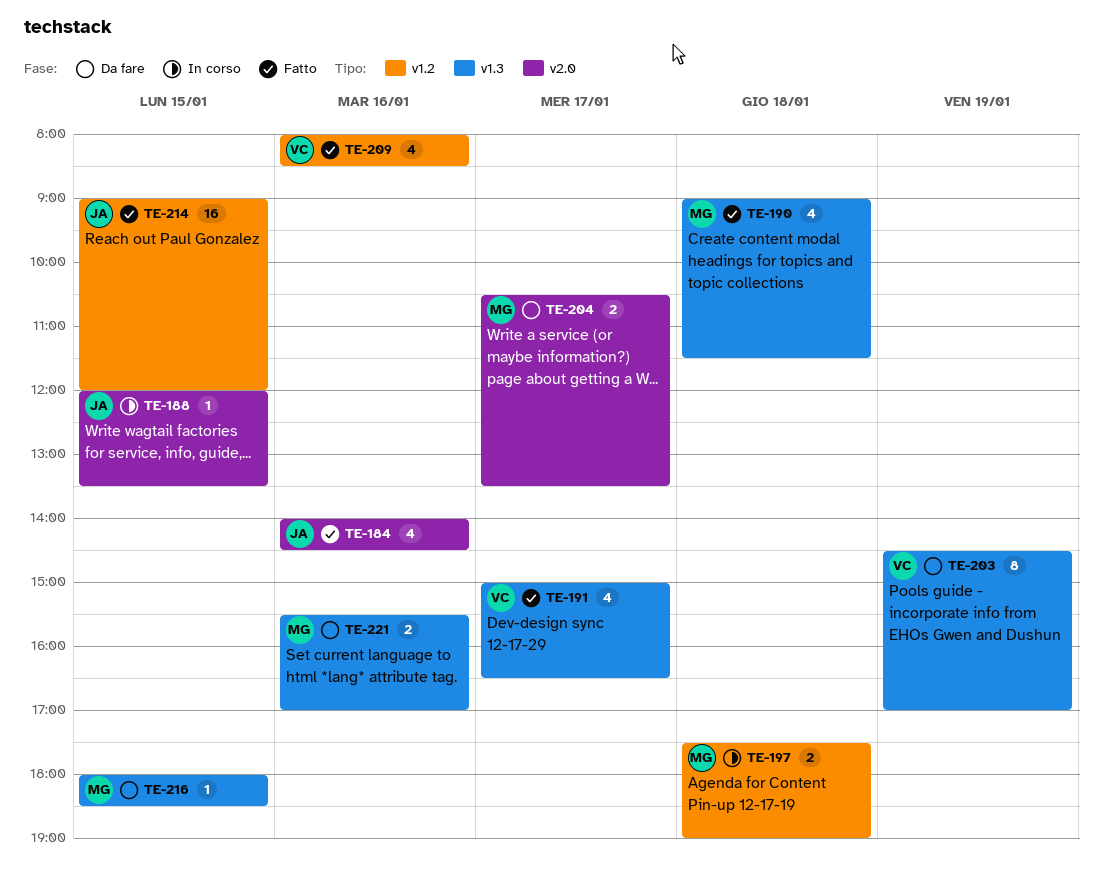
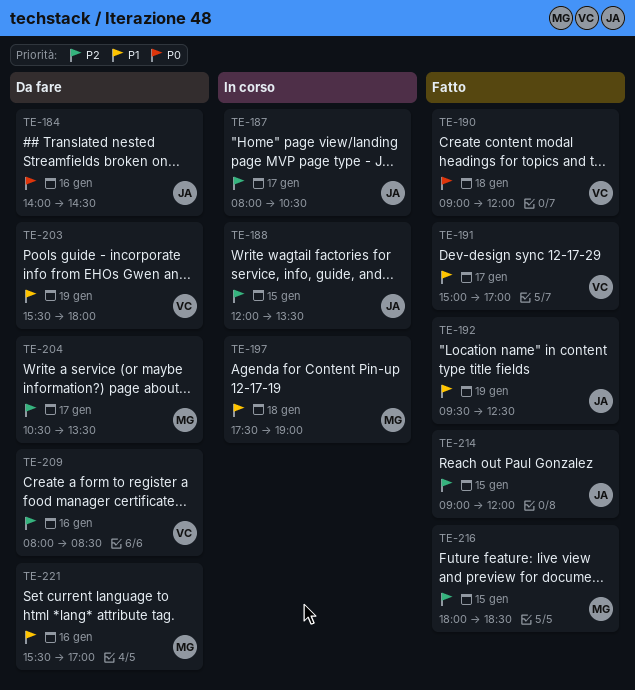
TE-184, status: Fatto -> Da fare
TE-187: none -> present
TE-190, owner: MG -> VC
TE-190, ends: 11:30 -> 12:00
TE-191, ends: 16:30 -> 17:00
TE-192: none -> present
TE-203, begins: 14:30 -> 15:30
TE-203, ends: 17:00 -> 18:00
TE-209, status: Fatto -> Da fare
TE-216, status: Da fare -> Fatto

